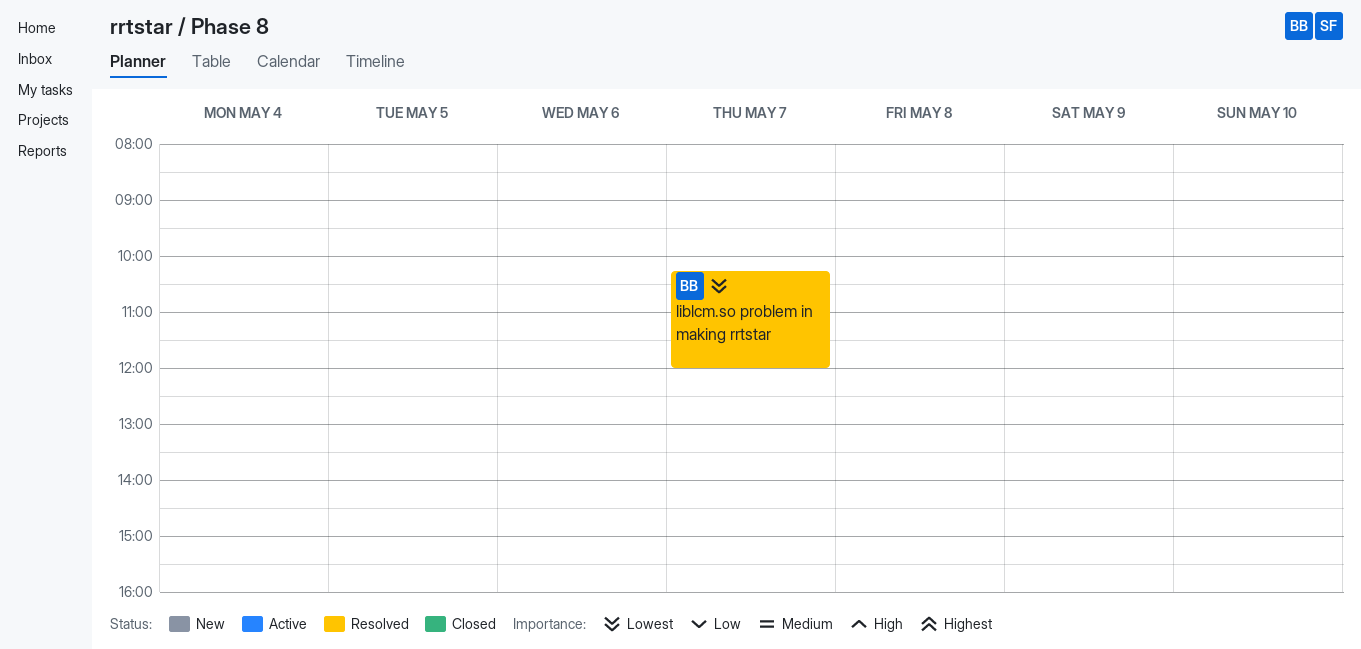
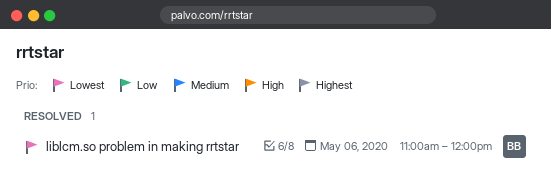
liblcm.so problem in making rrtstar, day: May 7 -> May 6
liblcm.so problem in making rrtstar, begins: 10:15 -> 11:00

